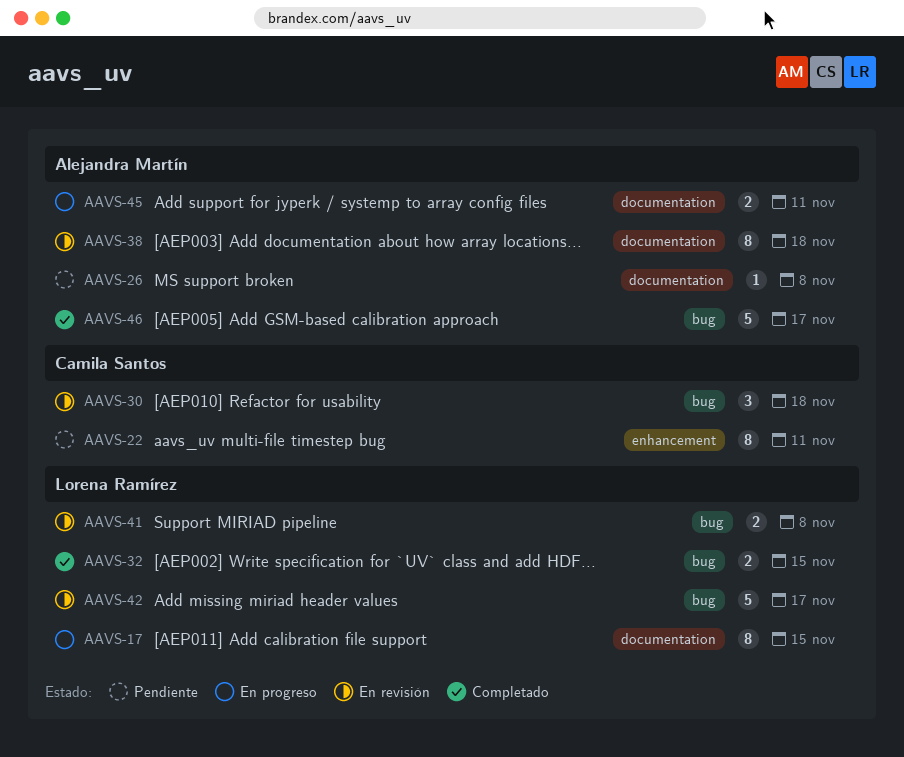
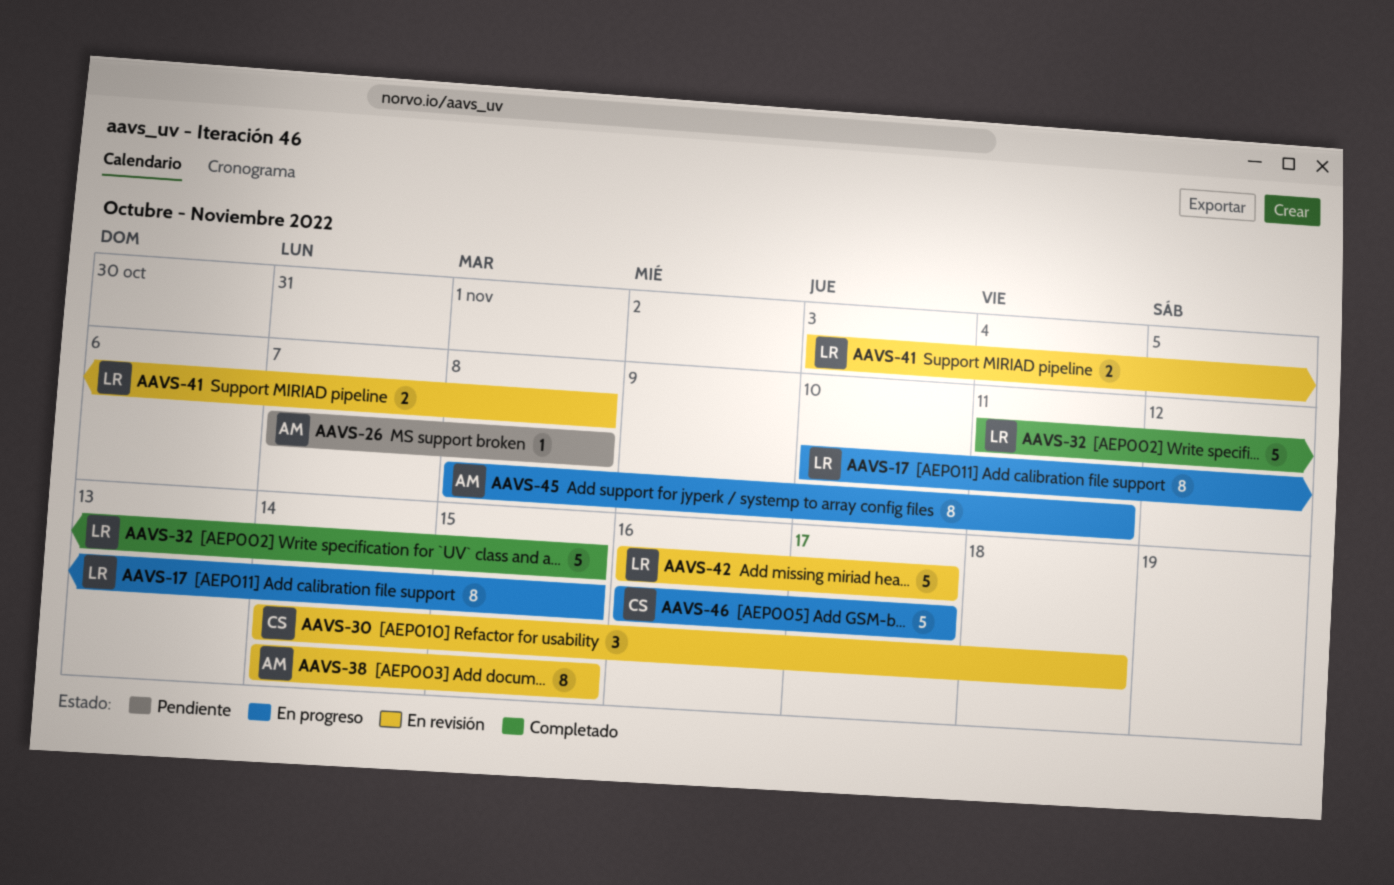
AAVS-22: present -> none
AAVS-32, estimate: 2 -> 5
AAVS-38, due: Nov 18 -> Nov 15
AAVS-45, estimate: 2 -> 8
AAVS-46, status: Completado -> En progreso
AAVS-46, owner: Alejandra Martín -> Camila Santos

